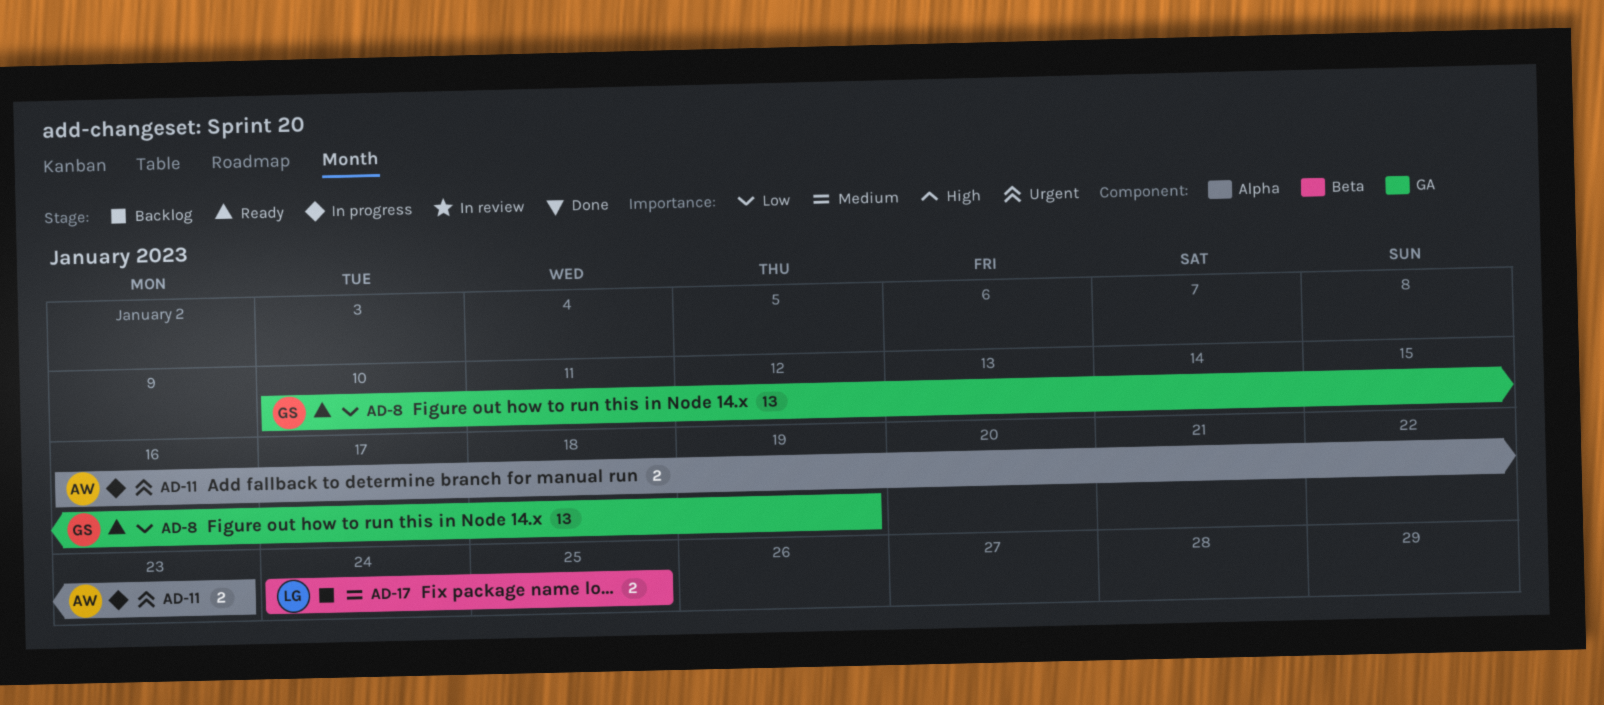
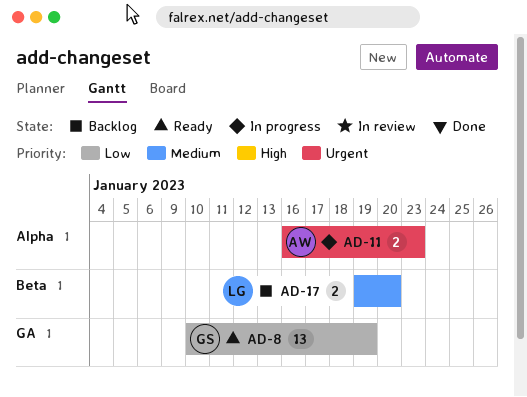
AD-17, start: Jan 24 -> Jan 19
AD-17, due: Jan 25 -> Jan 20

